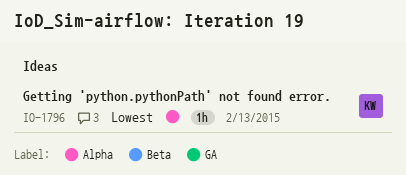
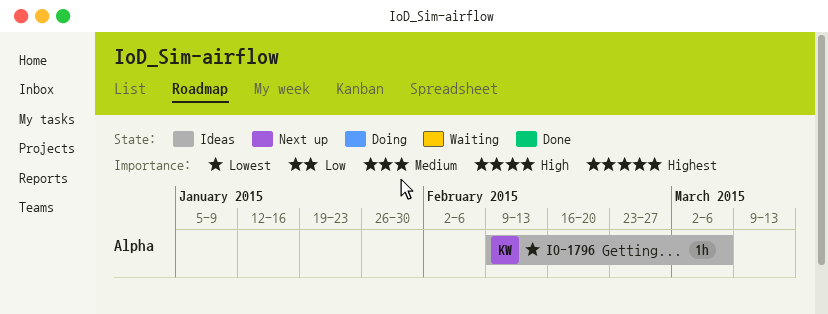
IO-1796, due: Feb 13 -> Mar 6

